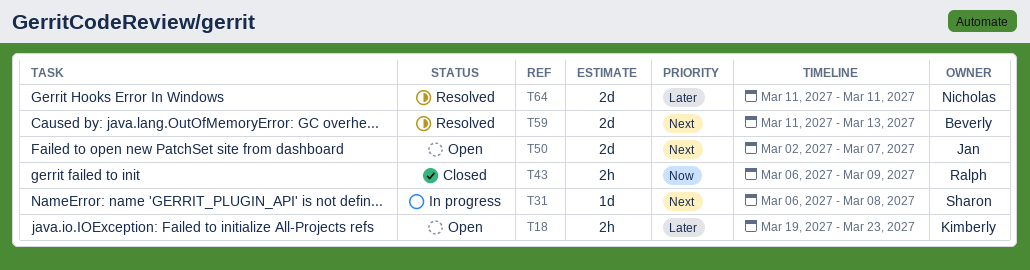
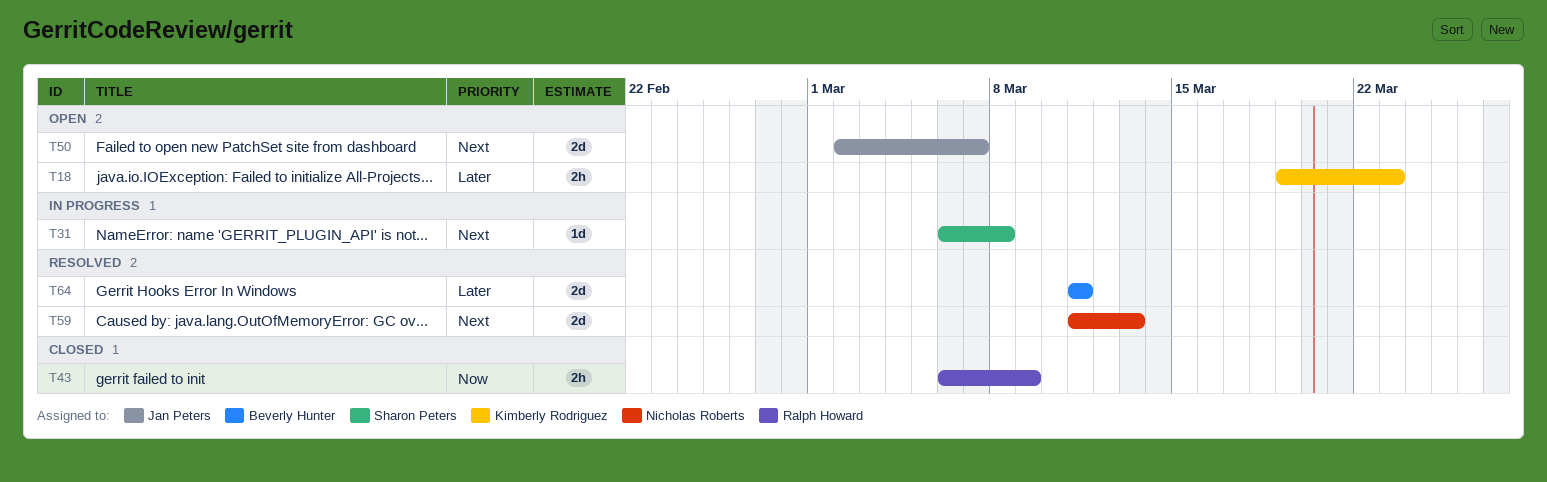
T59, owner: Beverly Hunter -> Nicholas Roberts
T64, owner: Nicholas Roberts -> Beverly Hunter

